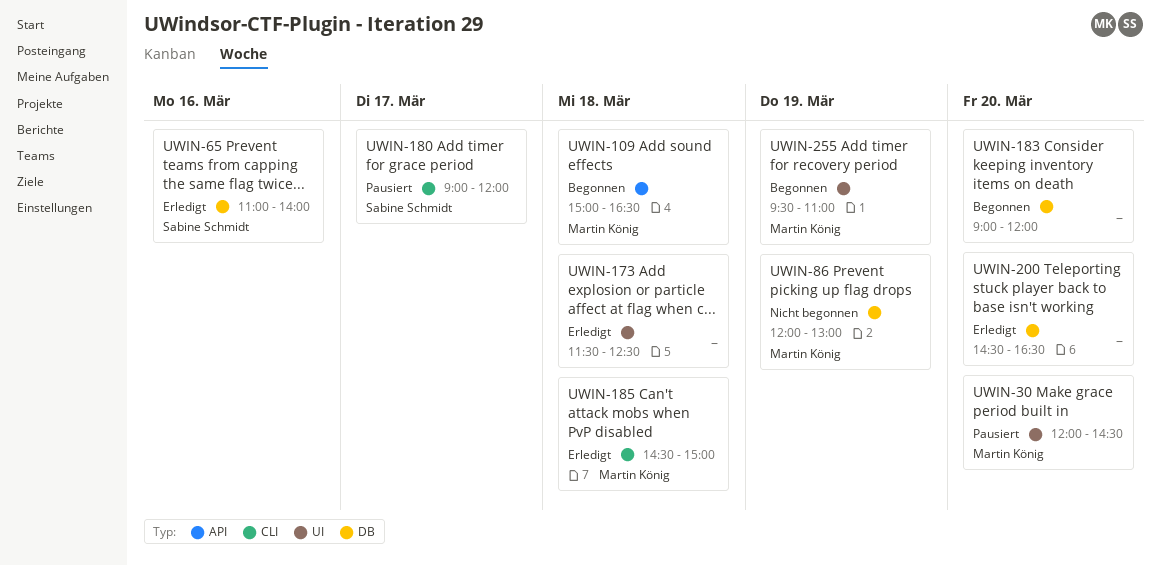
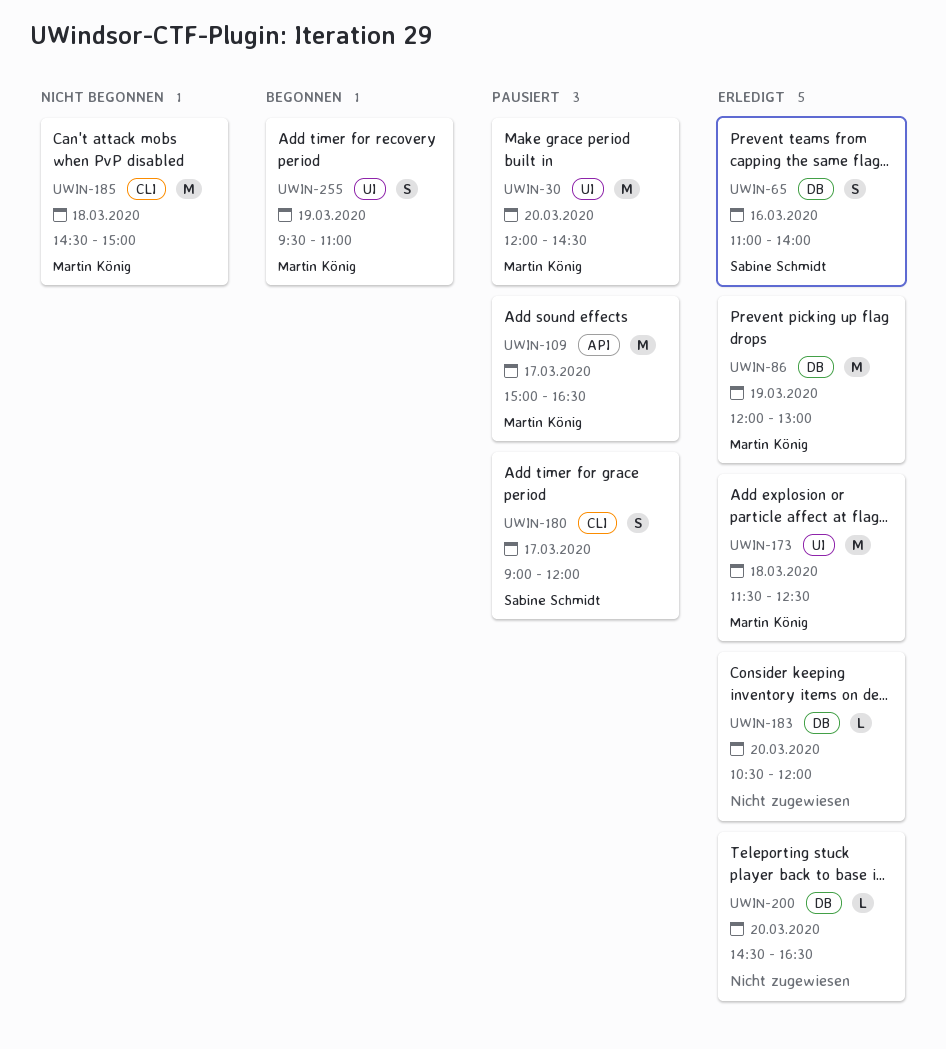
UWIN-86, status: Nicht begonnen -> Erledigt
UWIN-109, status: Begonnen -> Pausiert
UWIN-109, day: Mar 18 -> Mar 17
UWIN-173, owner: none -> Martin König
UWIN-183, status: Begonnen -> Erledigt
UWIN-183, begins: 09:00 -> 10:30
UWIN-185, status: Erledigt -> Nicht begonnen

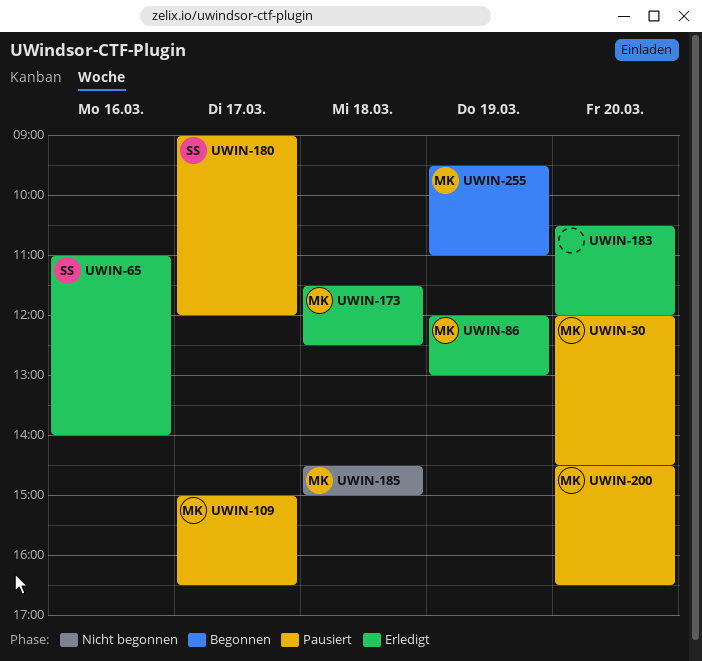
UWIN-200, status: Erledigt -> Pausiert
UWIN-200, owner: none -> Martin König

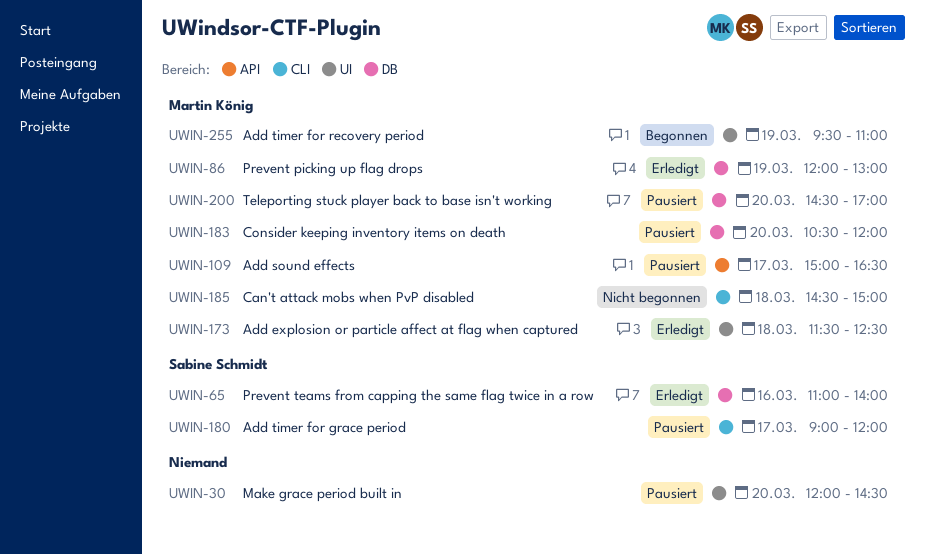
UWIN-30, owner: Martin König -> none
UWIN-183, status: Erledigt -> Pausiert
UWIN-183, owner: none -> Martin König
UWIN-200, ends: 16:30 -> 17:00

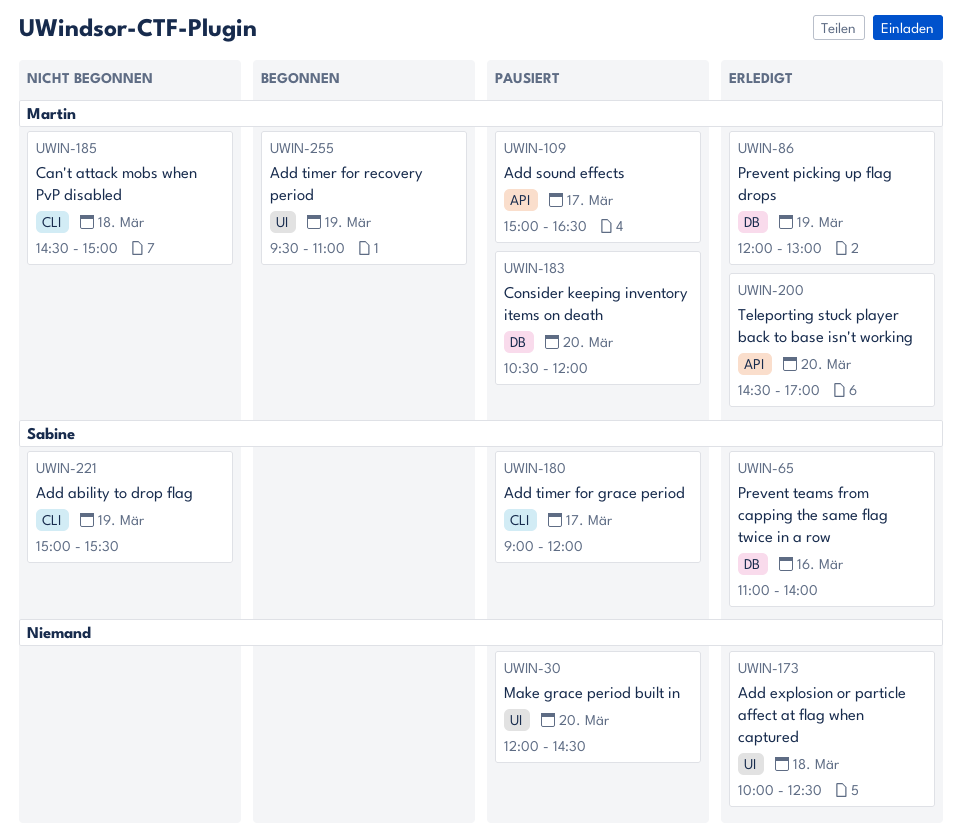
UWIN-173, owner: Martin König -> none
UWIN-173, begins: 11:30 -> 10:00
UWIN-200, status: Pausiert -> Erledigt
UWIN-200, label: DB -> API
UWIN-221: none -> present

